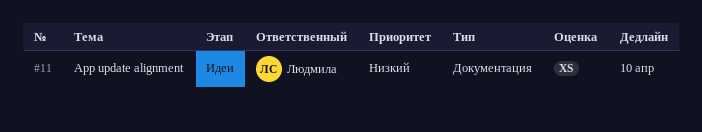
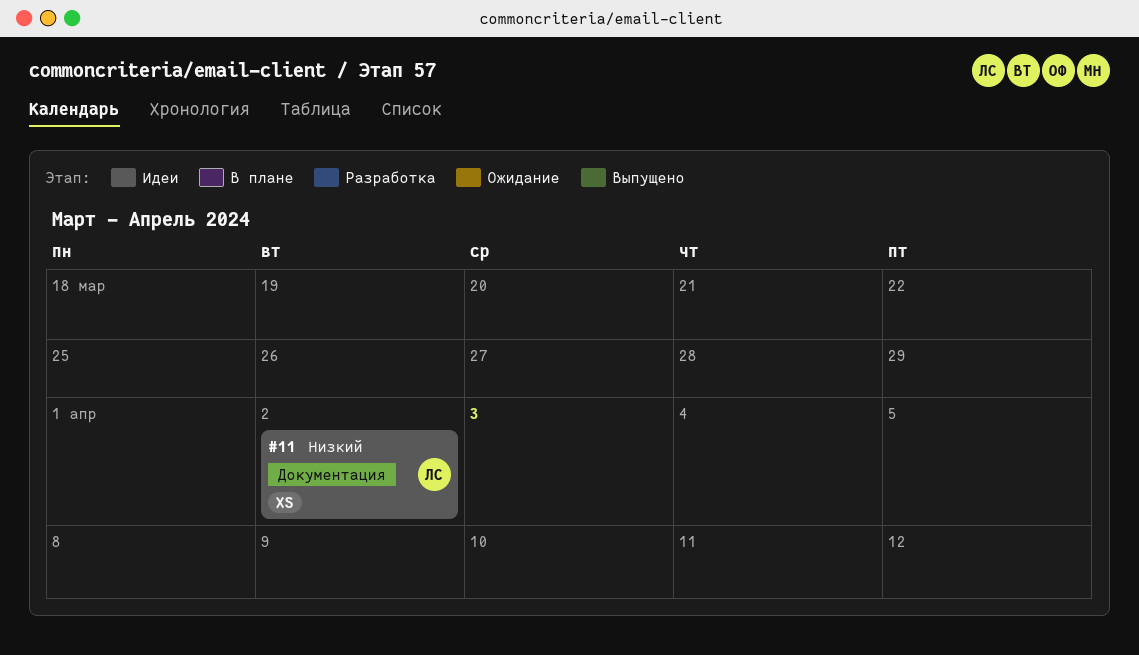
#11, due: Apr 10 -> Apr 2

